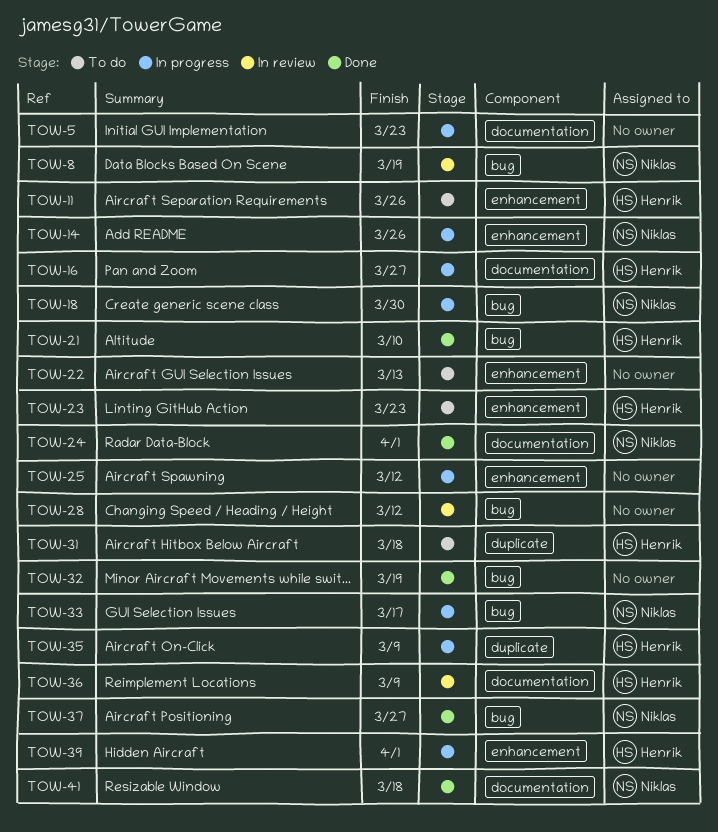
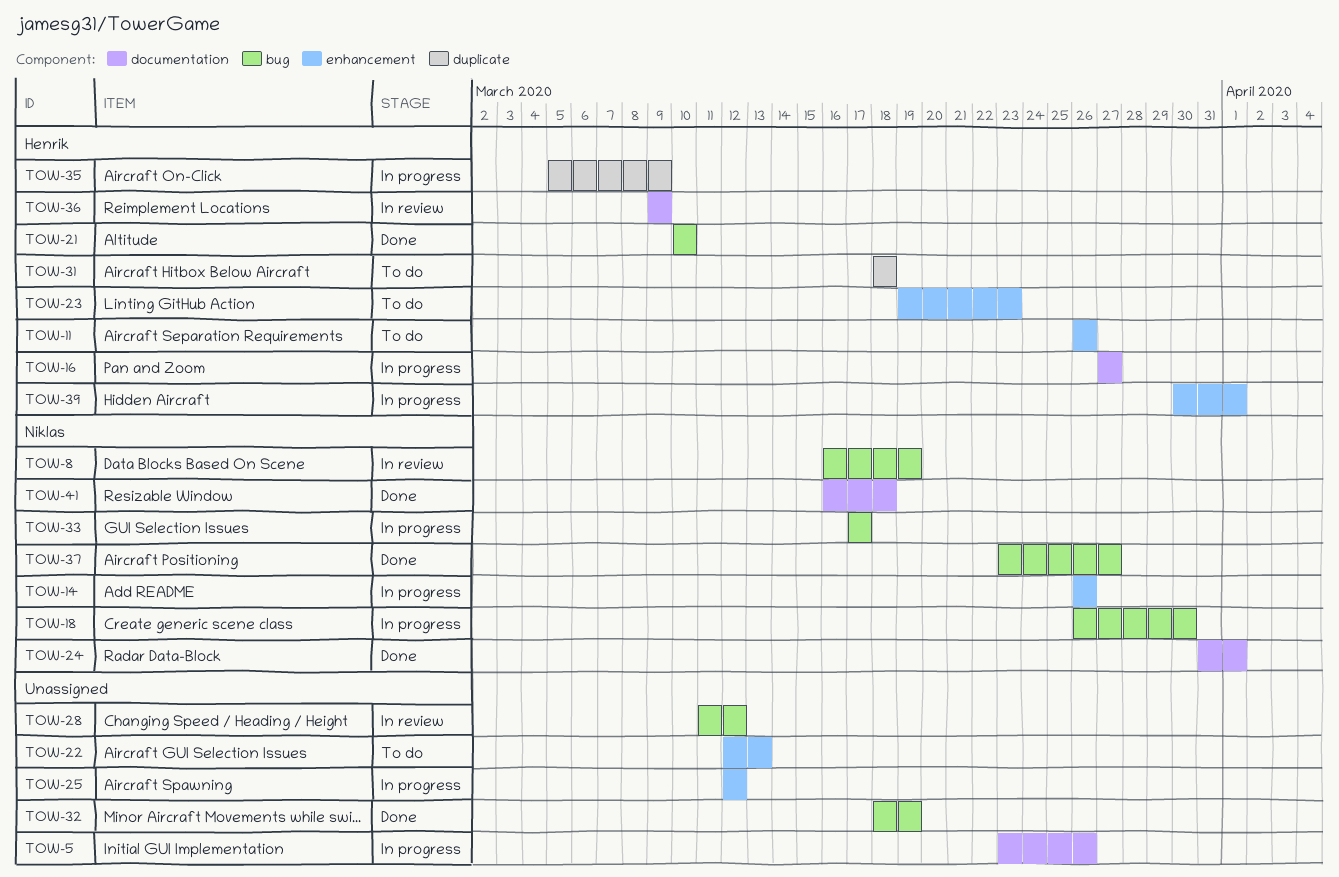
TOW-5, due: Mar 23 -> Mar 26

